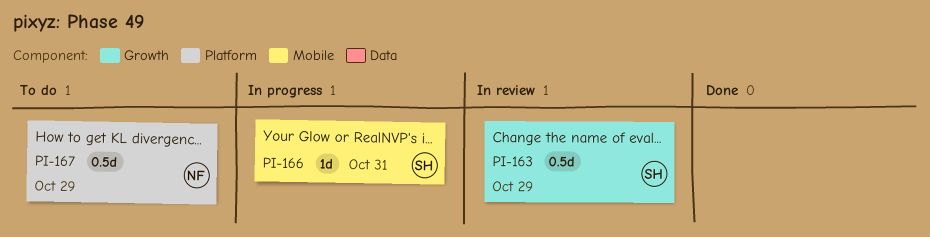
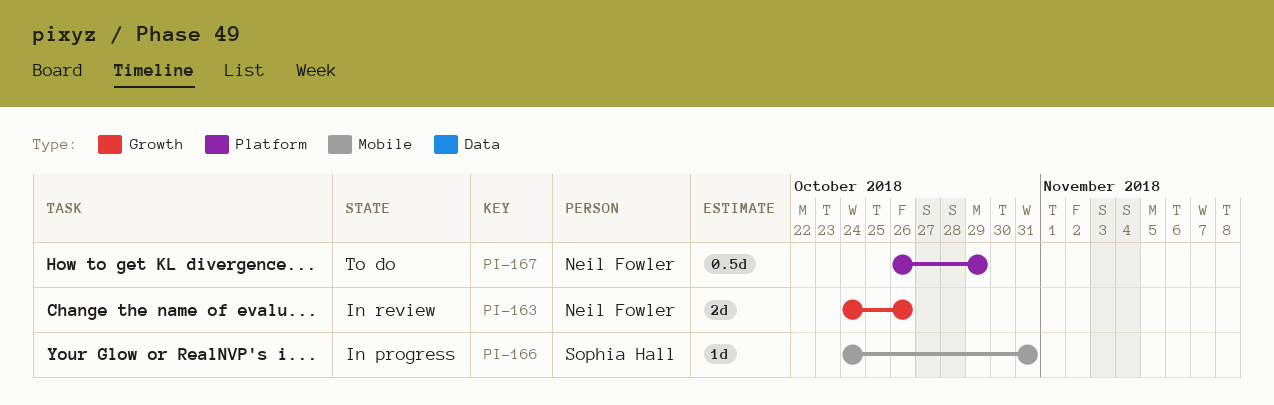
PI-163, owner: Sophia Hall -> Neil Fowler
PI-163, estimate: 0.5d -> 2d
PI-163, due: Oct 29 -> Oct 26

